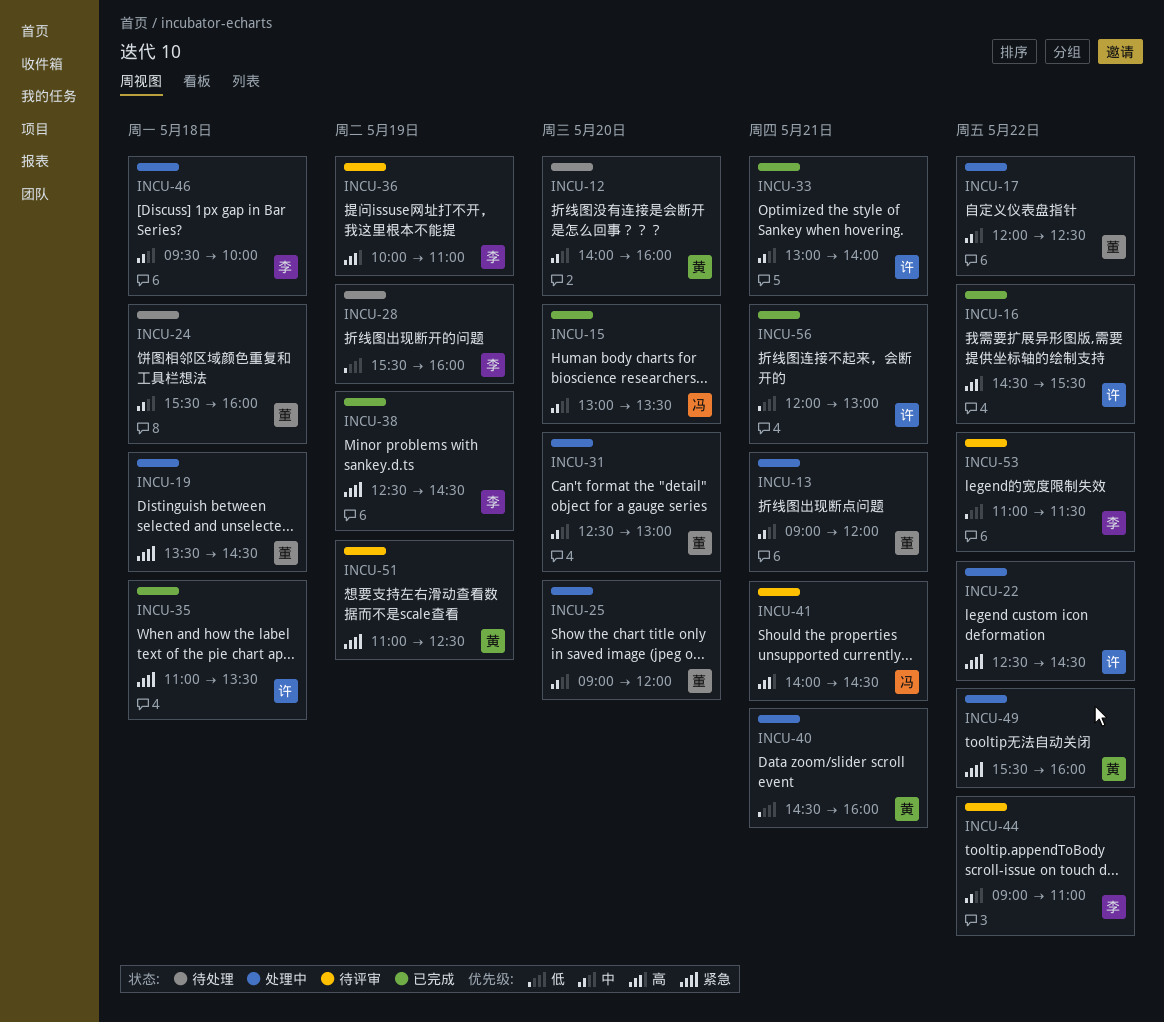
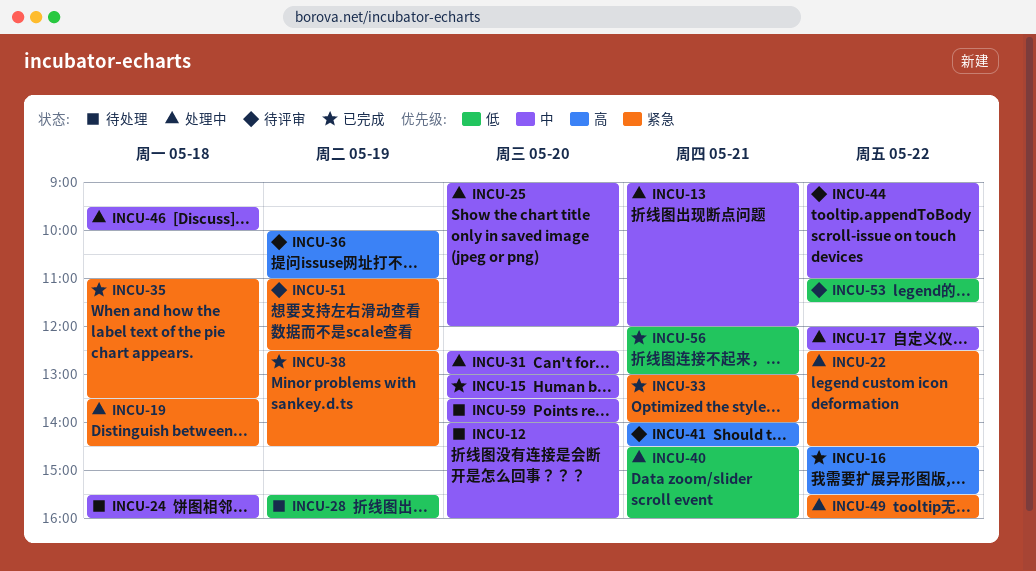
INCU-33, priority: 中 -> 紧急
INCU-59: none -> present

